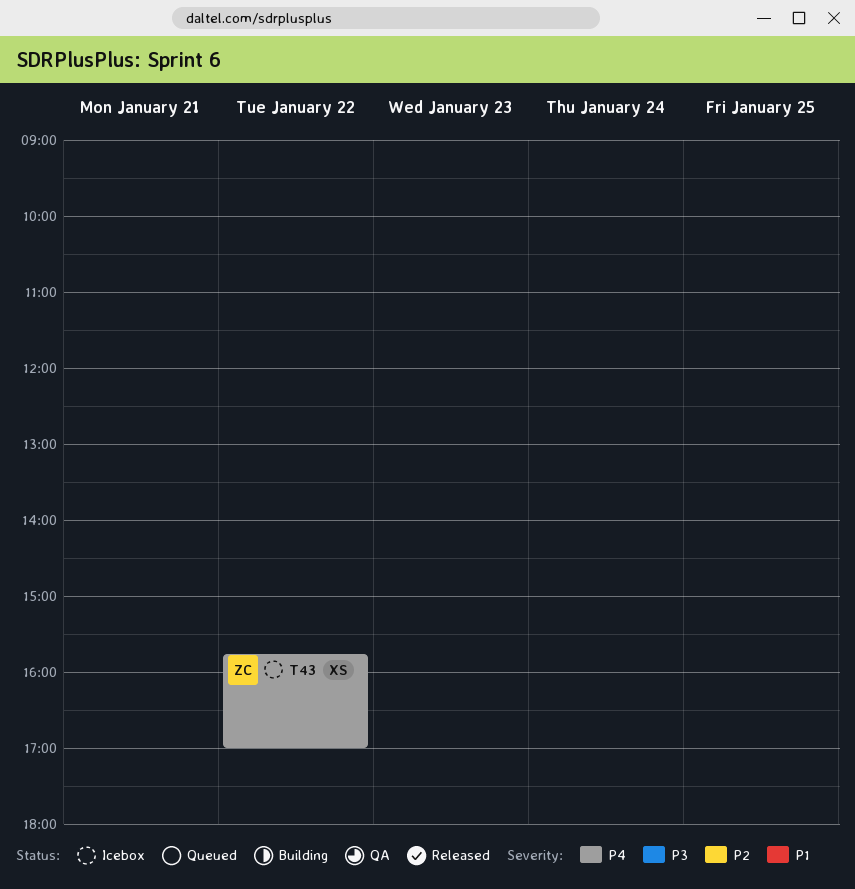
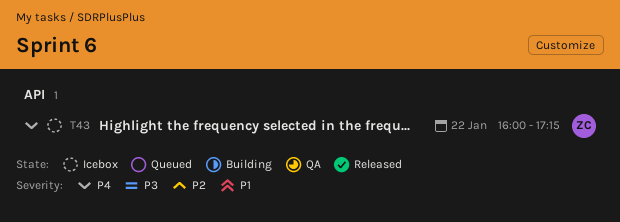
T43, begins: 15:45 -> 16:00
T43, ends: 17:00 -> 17:15

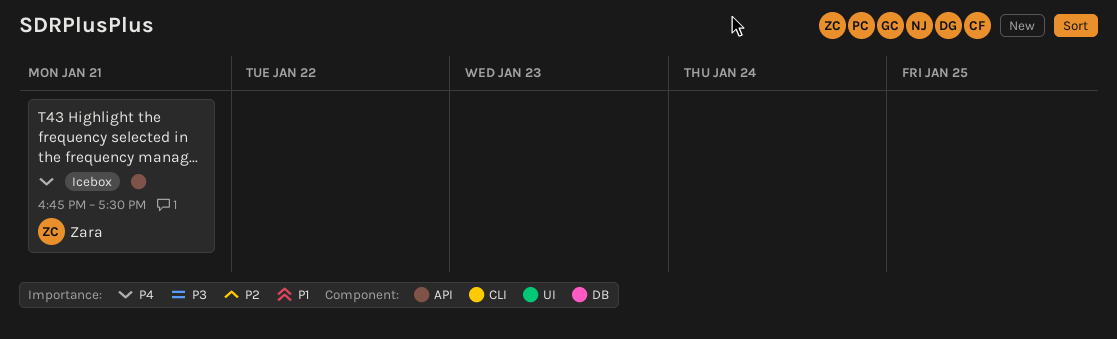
T43, day: Jan 22 -> Jan 21
T43, begins: 16:00 -> 16:45
T43, ends: 17:15 -> 17:30

